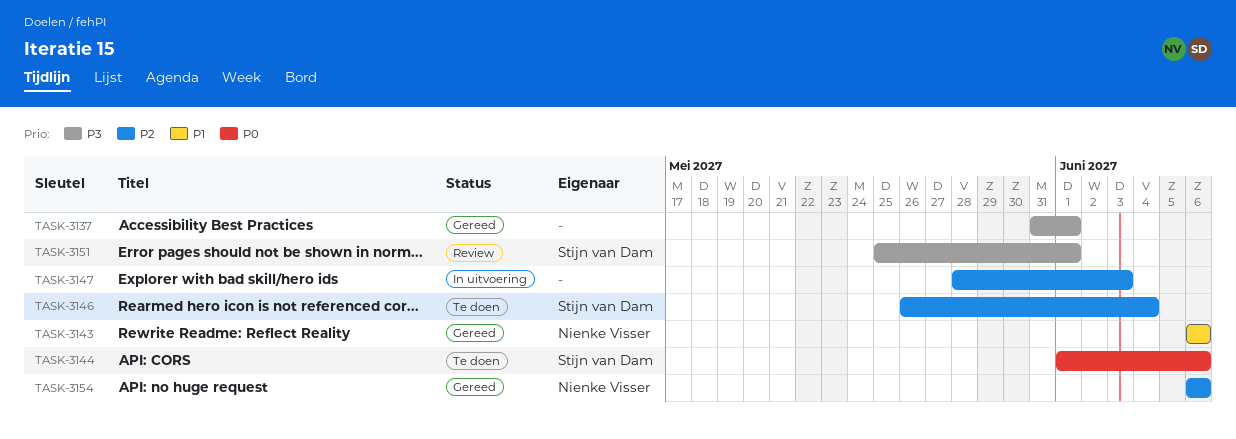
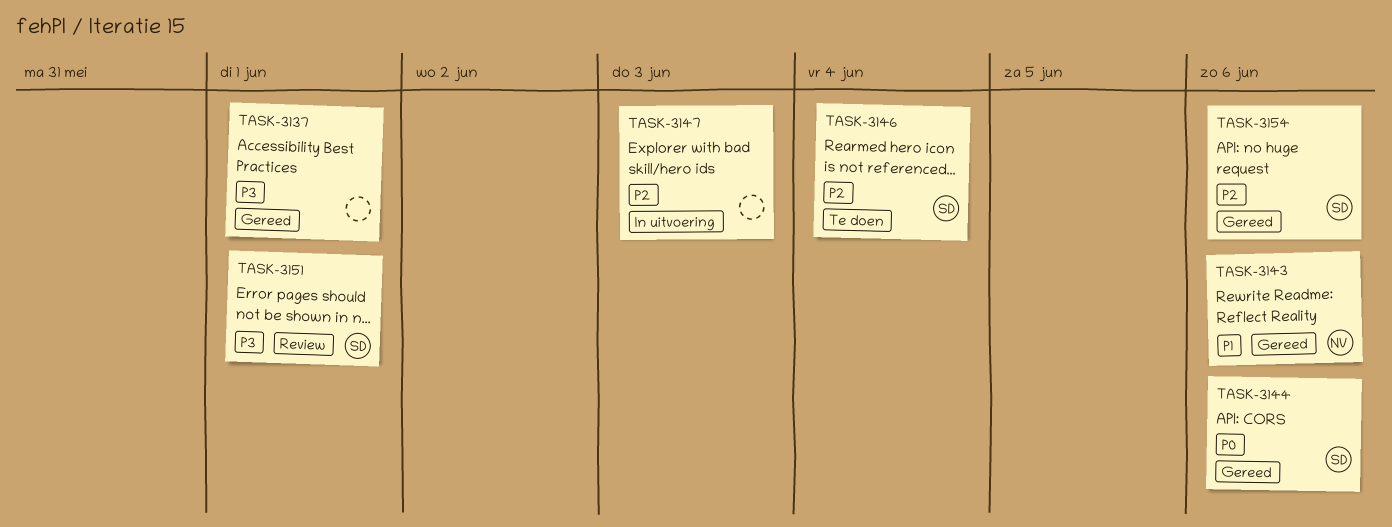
TASK-3144, status: Te doen -> Gereed
TASK-3154, owner: Nienke Visser -> Stijn van Dam

